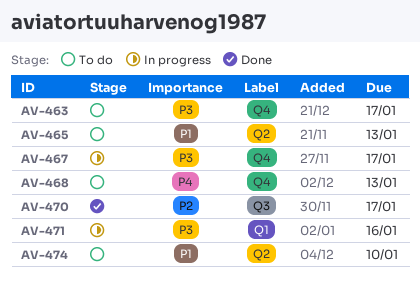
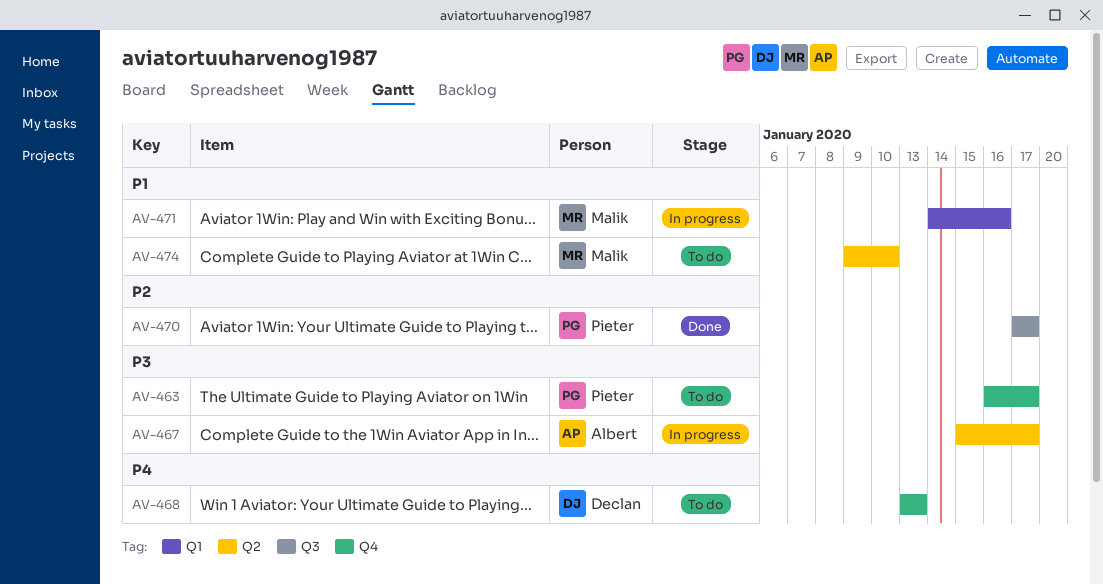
AV-465: present -> none
AV-467, label: Q4 -> Q2
AV-471, priority: P3 -> P1

